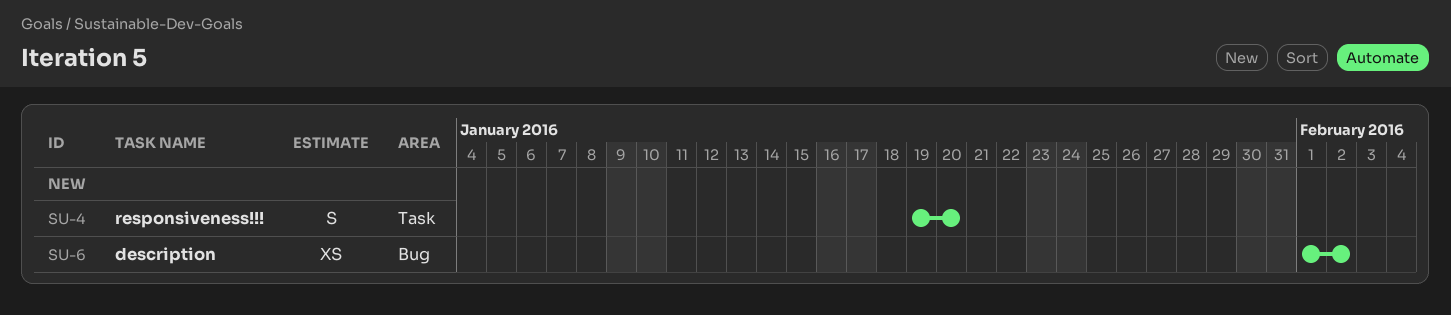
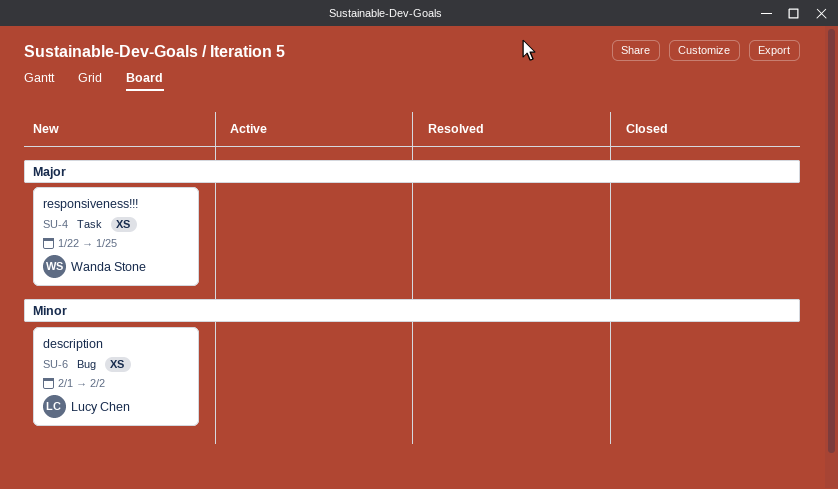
SU-4, estimate: S -> XS
SU-4, start: Jan 19 -> Jan 22
SU-4, due: Jan 20 -> Jan 25

